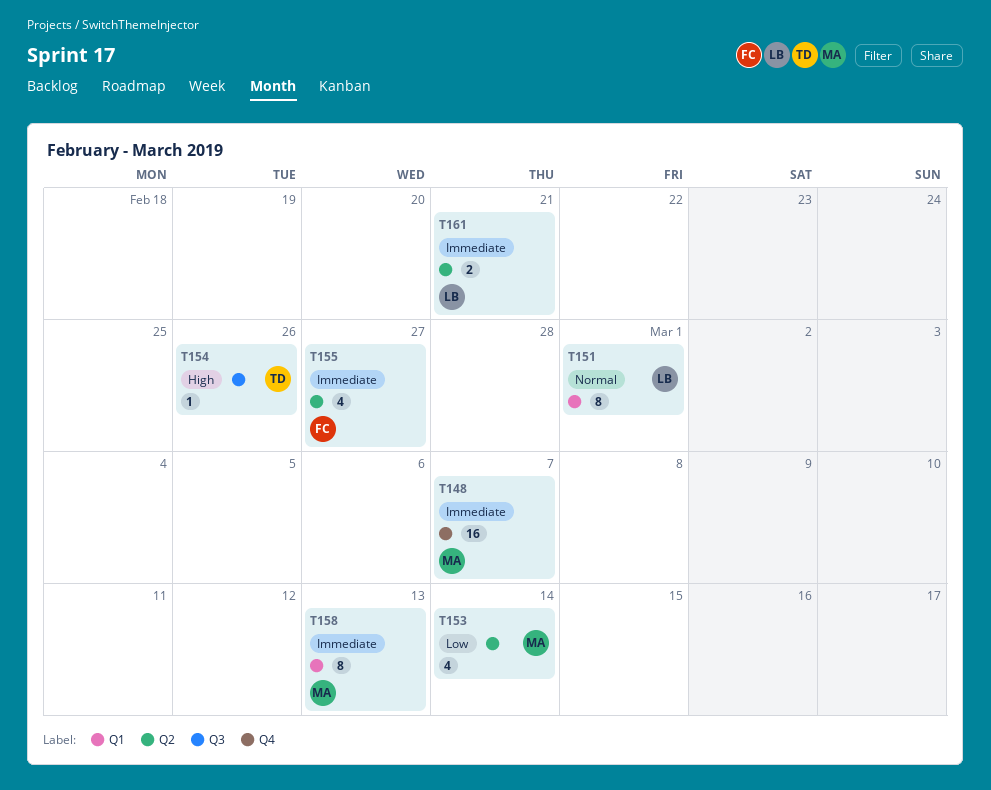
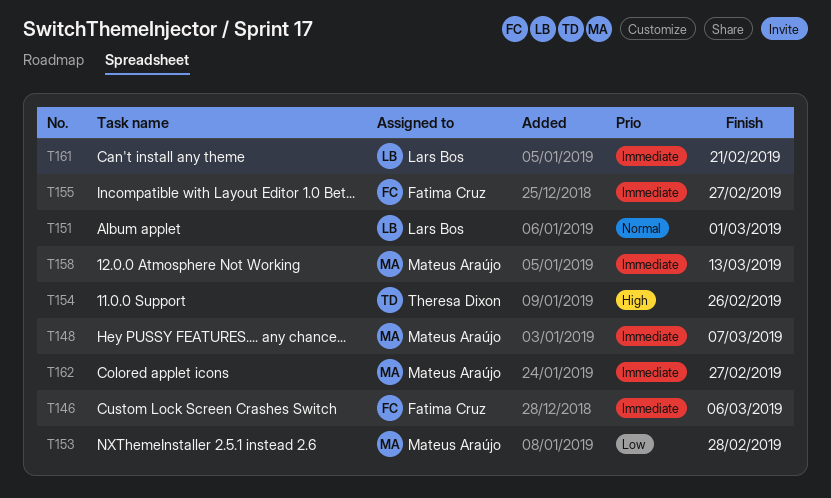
T146: none -> present
T153, due: Mar 14 -> Feb 28
T162: none -> present

